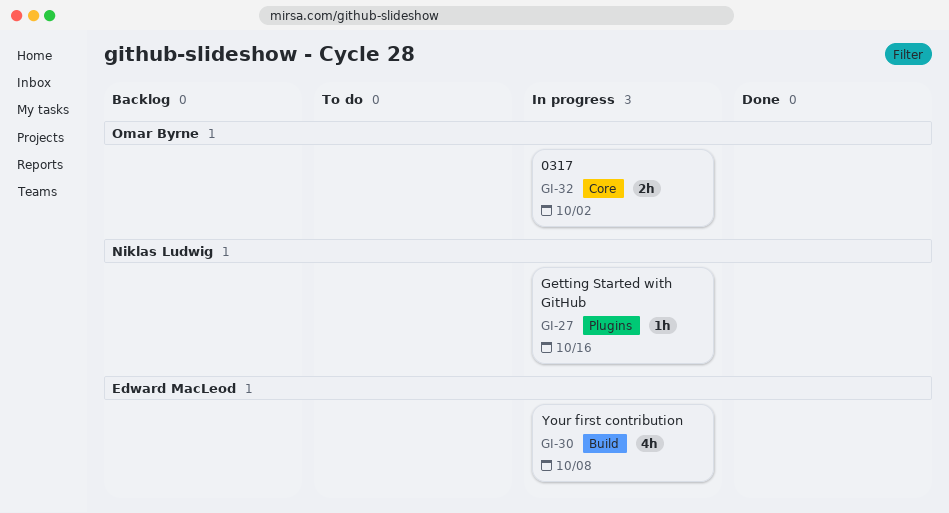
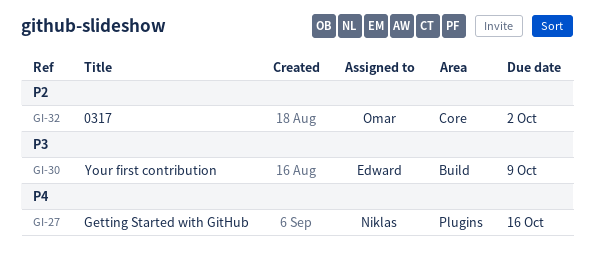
GI-30, due: Oct 8 -> Oct 9

